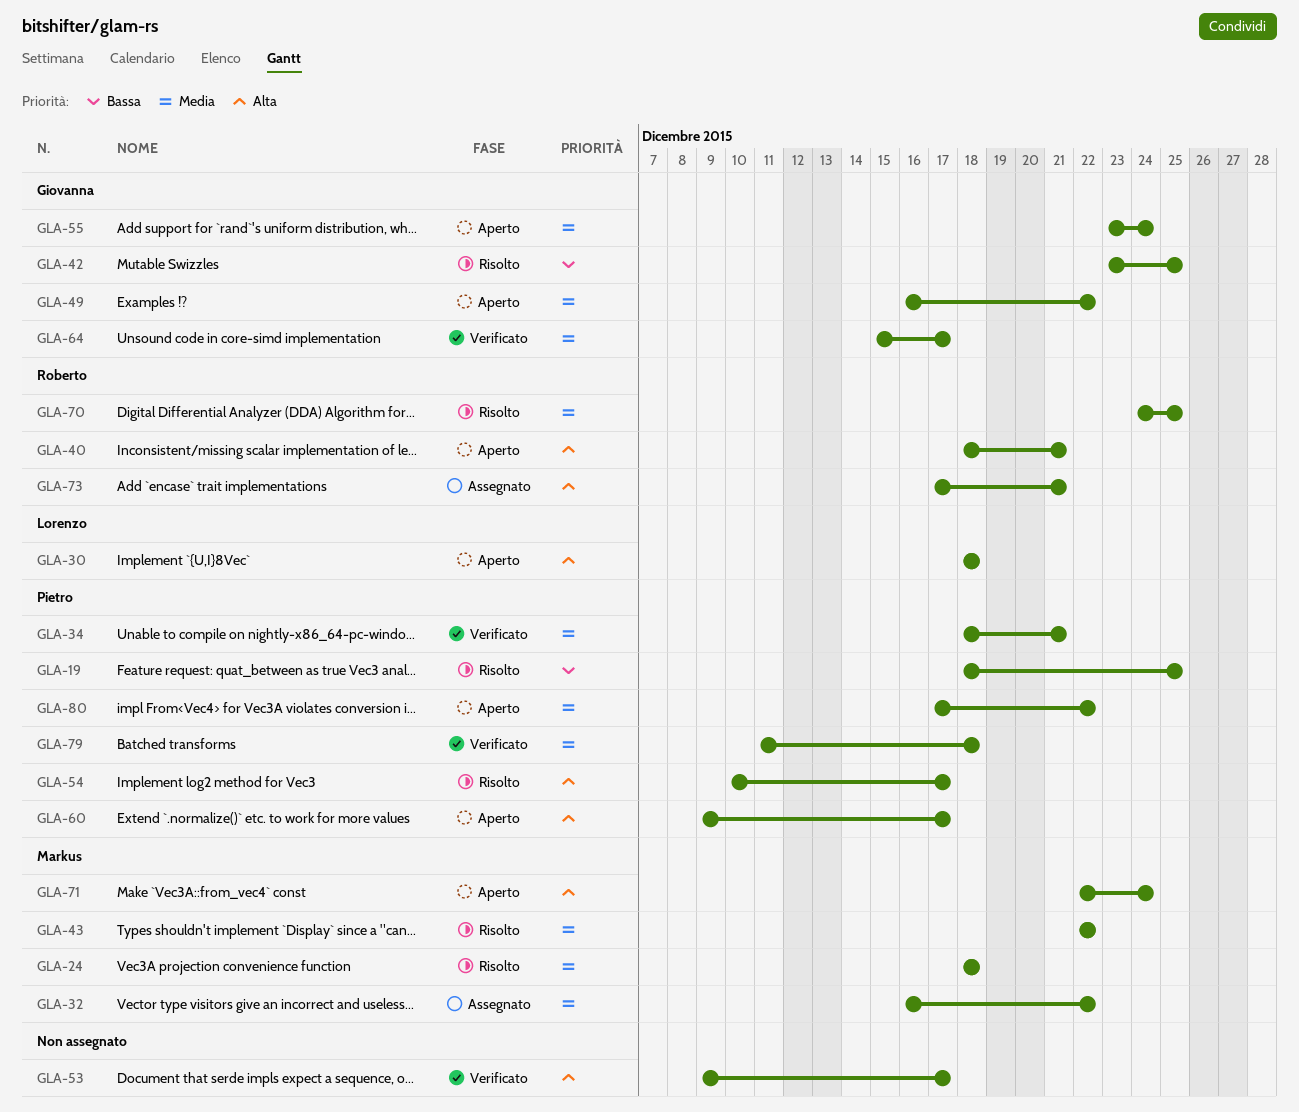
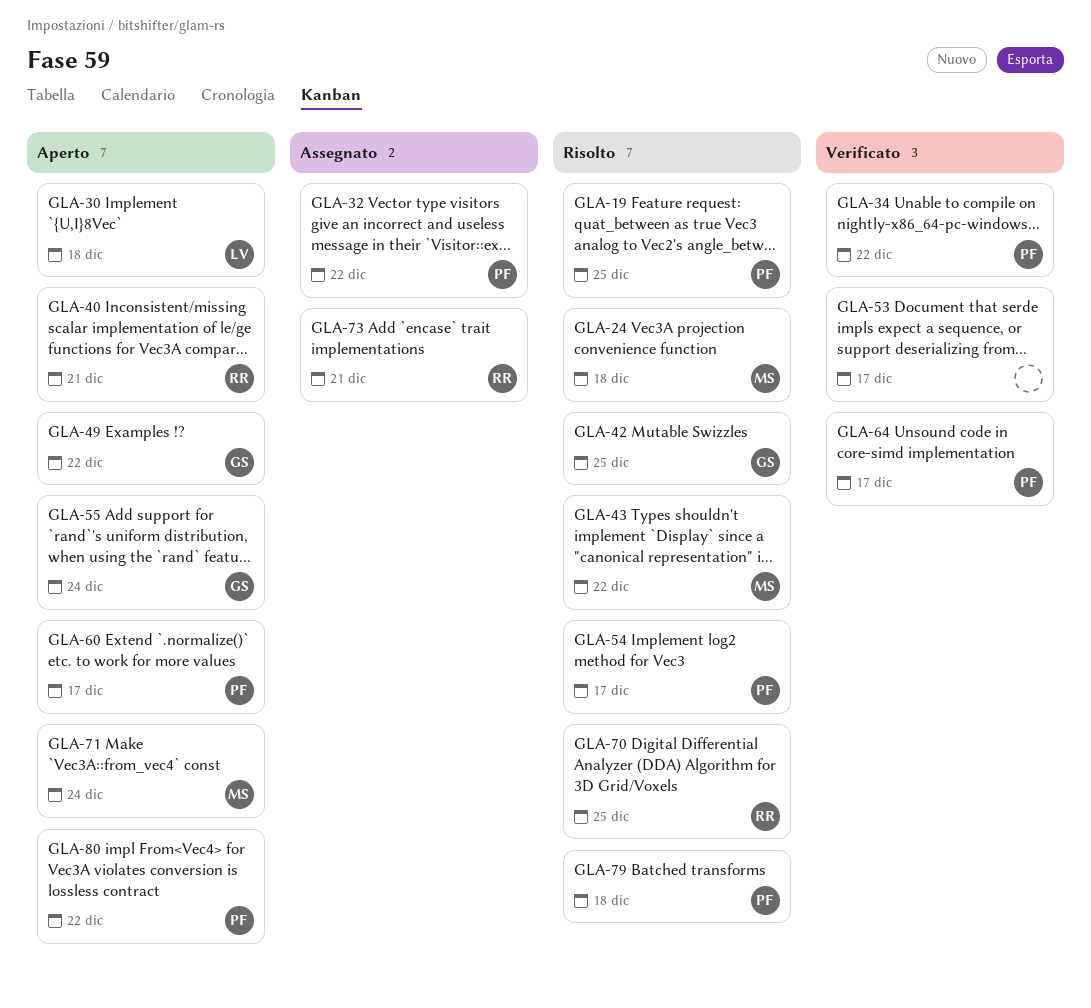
GLA-32, owner: Markus -> Pietro
GLA-34, due: Dec 21 -> Dec 22
GLA-64, owner: Giovanna -> Pietro
GLA-79, status: Verificato -> Risolto

